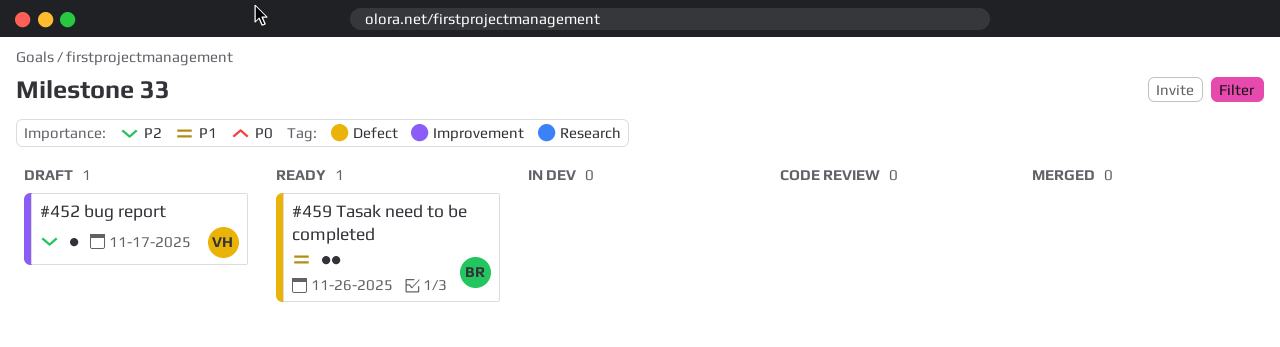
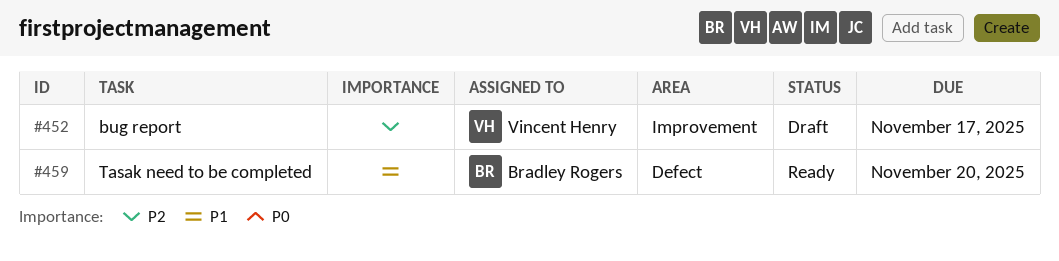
#459, due: Nov 26 -> Nov 20

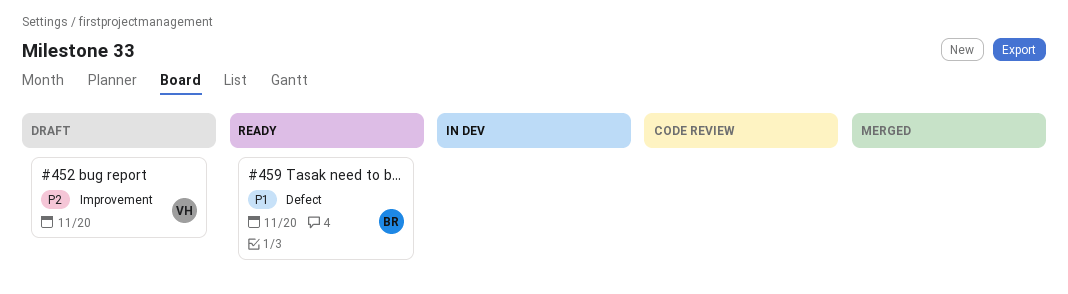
#452, due: Nov 17 -> Nov 20

